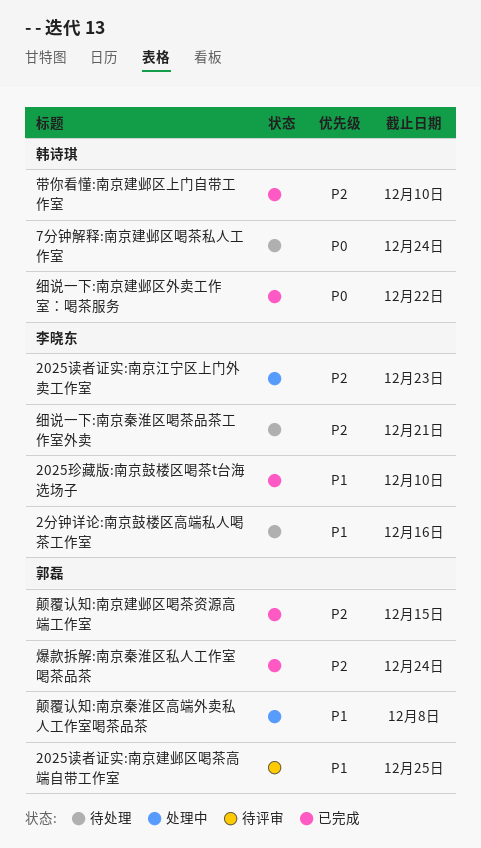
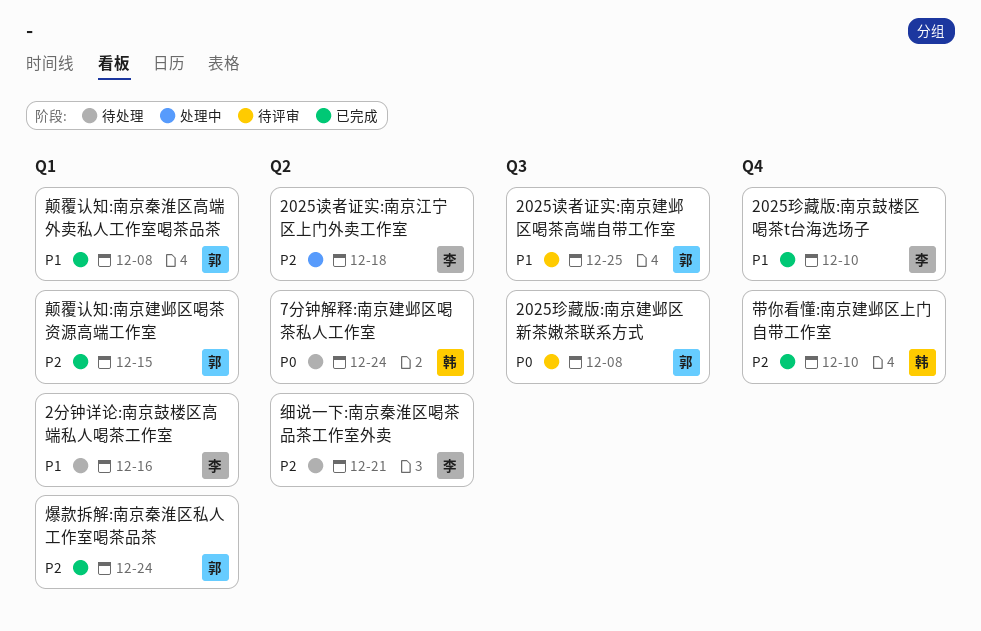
2025珍藏版:南京建邺区新茶嫩茶联系方式: none -> present
2025读者证实:南京江宁区上门外卖工作室, due: Dec 23 -> Dec 18
细说一下:南京建邺区外卖工作室：喝茶服务: present -> none
颠覆认知:南京秦淮区高端外卖私人工作室喝茶品茶, status: 处理中 -> 已完成

